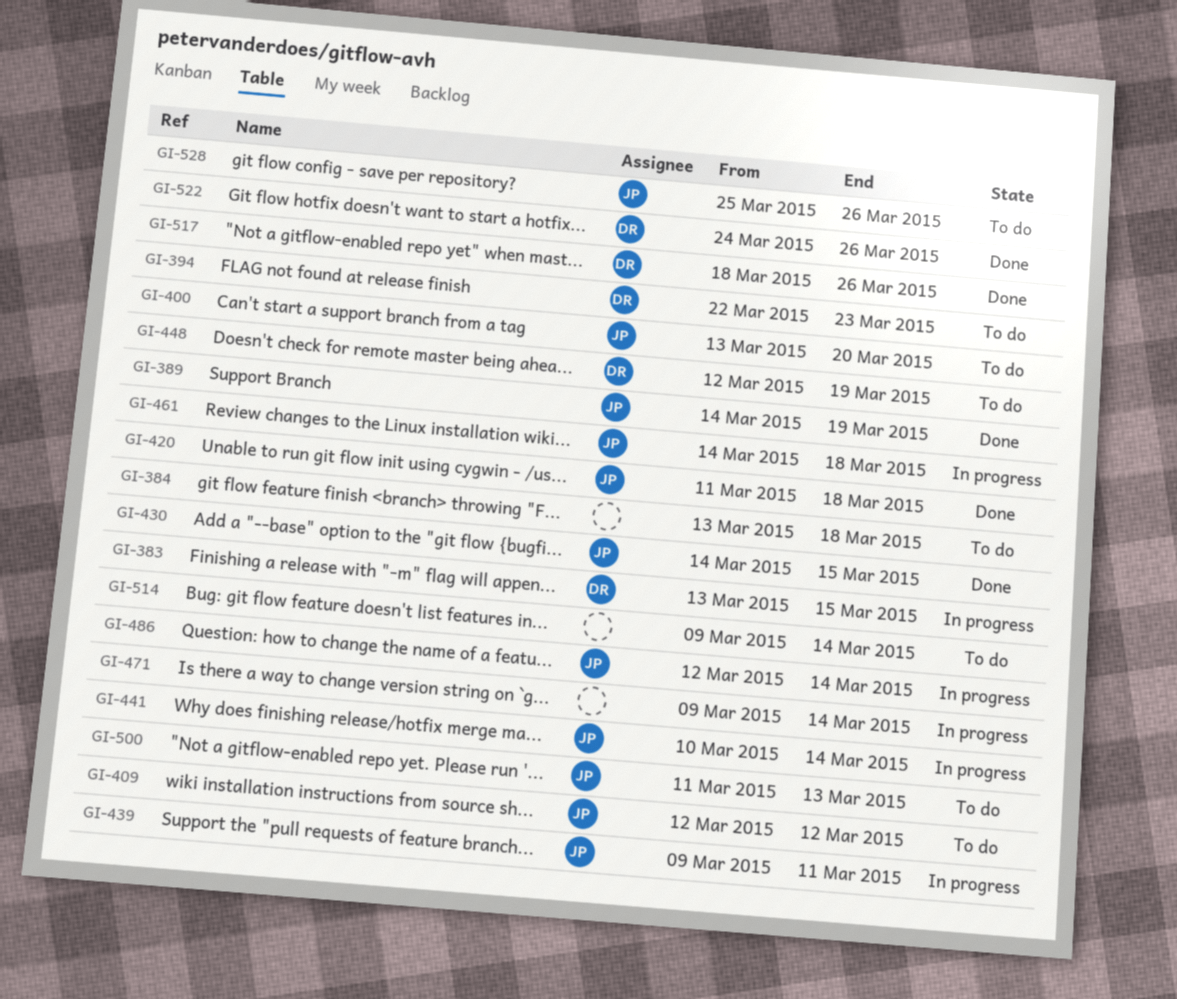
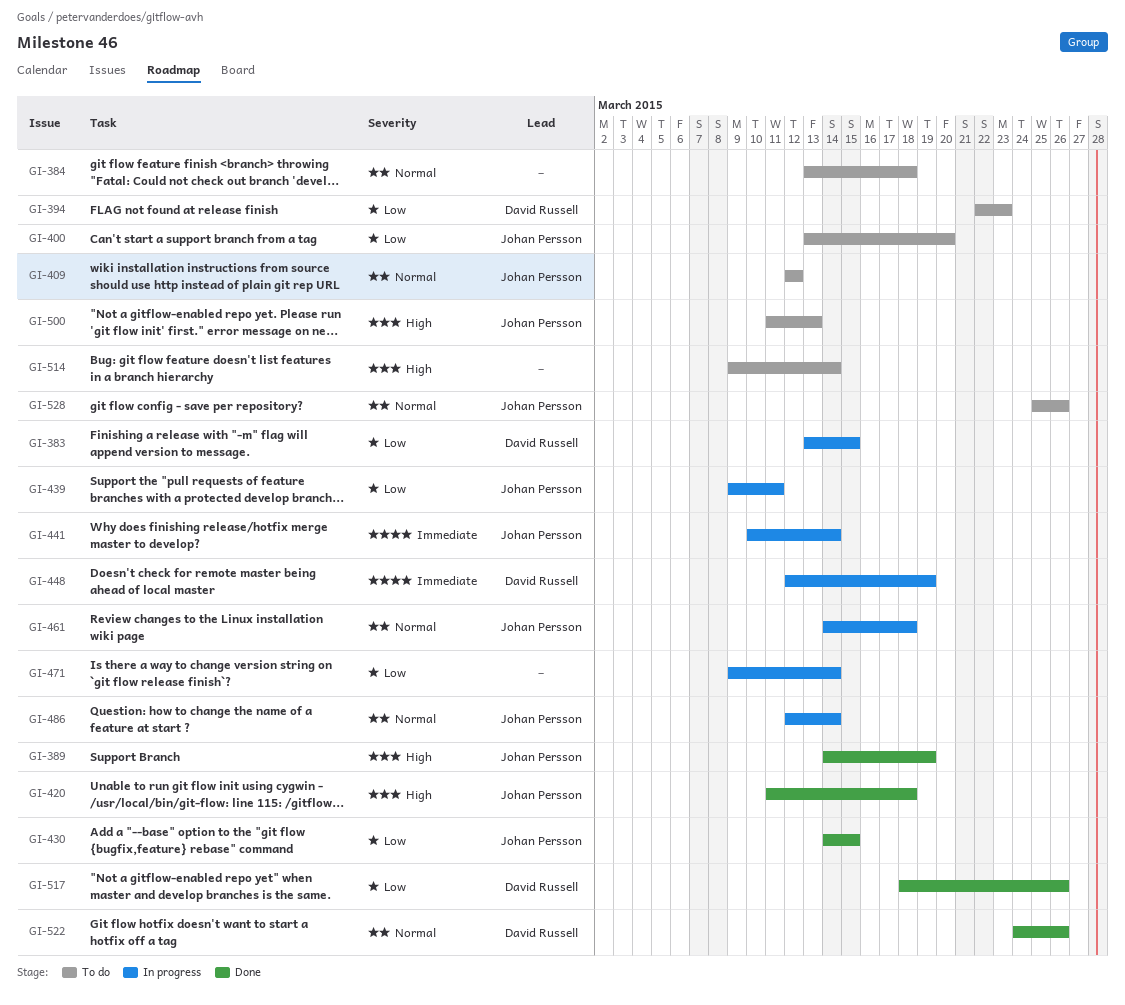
GI-448, status: To do -> In progress

